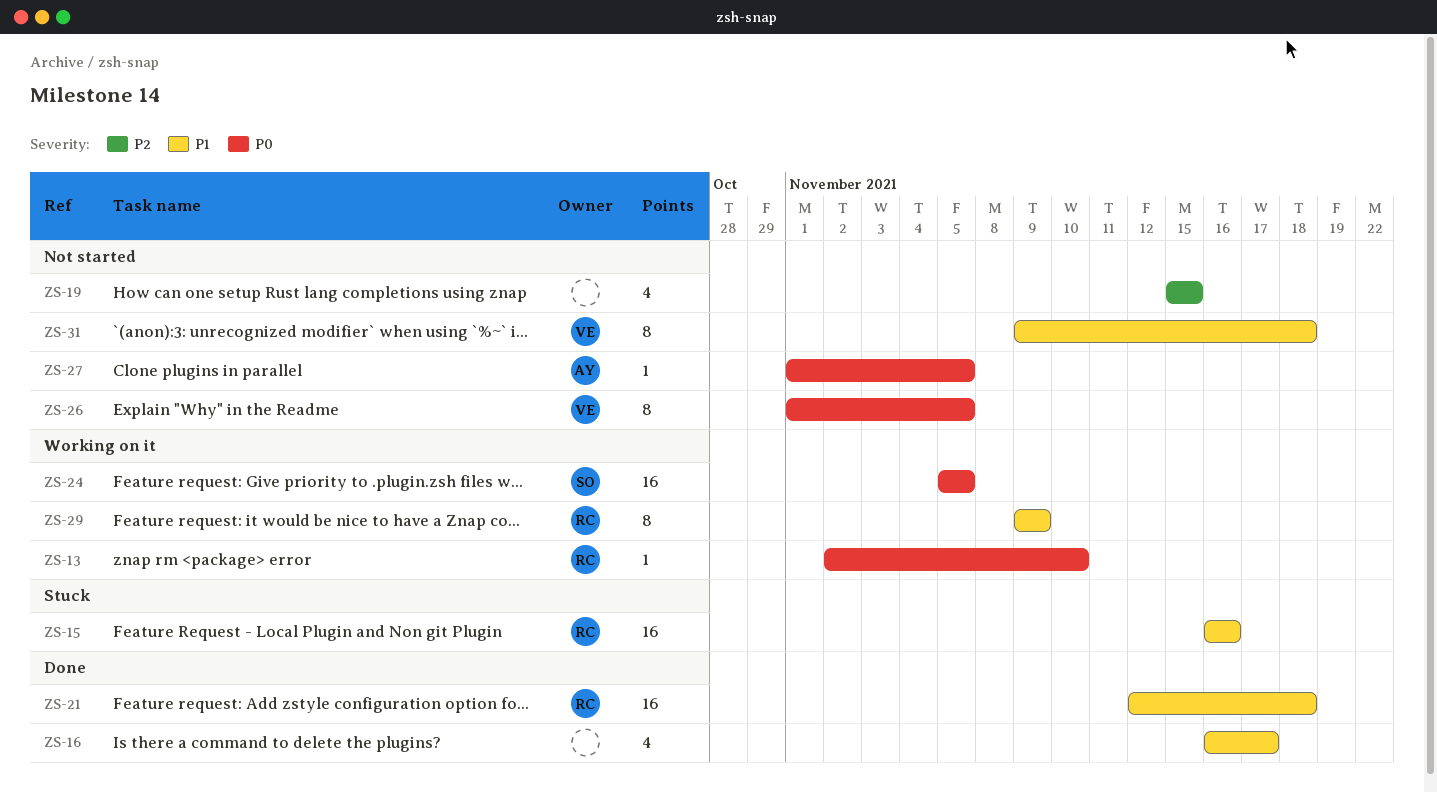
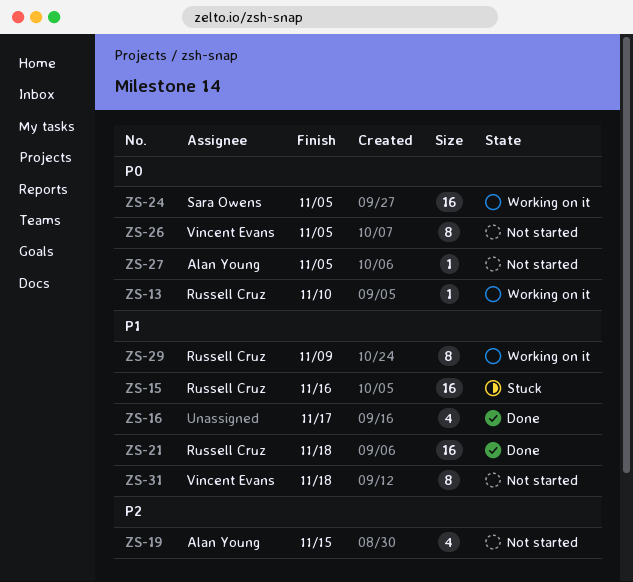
ZS-19, owner: none -> Alan Young

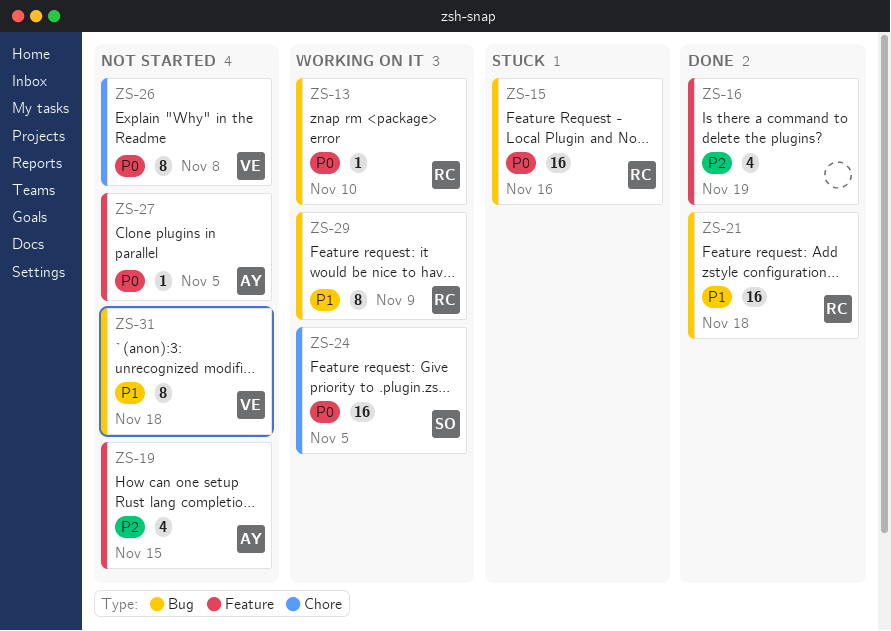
ZS-15, priority: P1 -> P0
ZS-16, priority: P1 -> P2
ZS-16, due: Nov 17 -> Nov 19
ZS-26, due: Nov 5 -> Nov 8

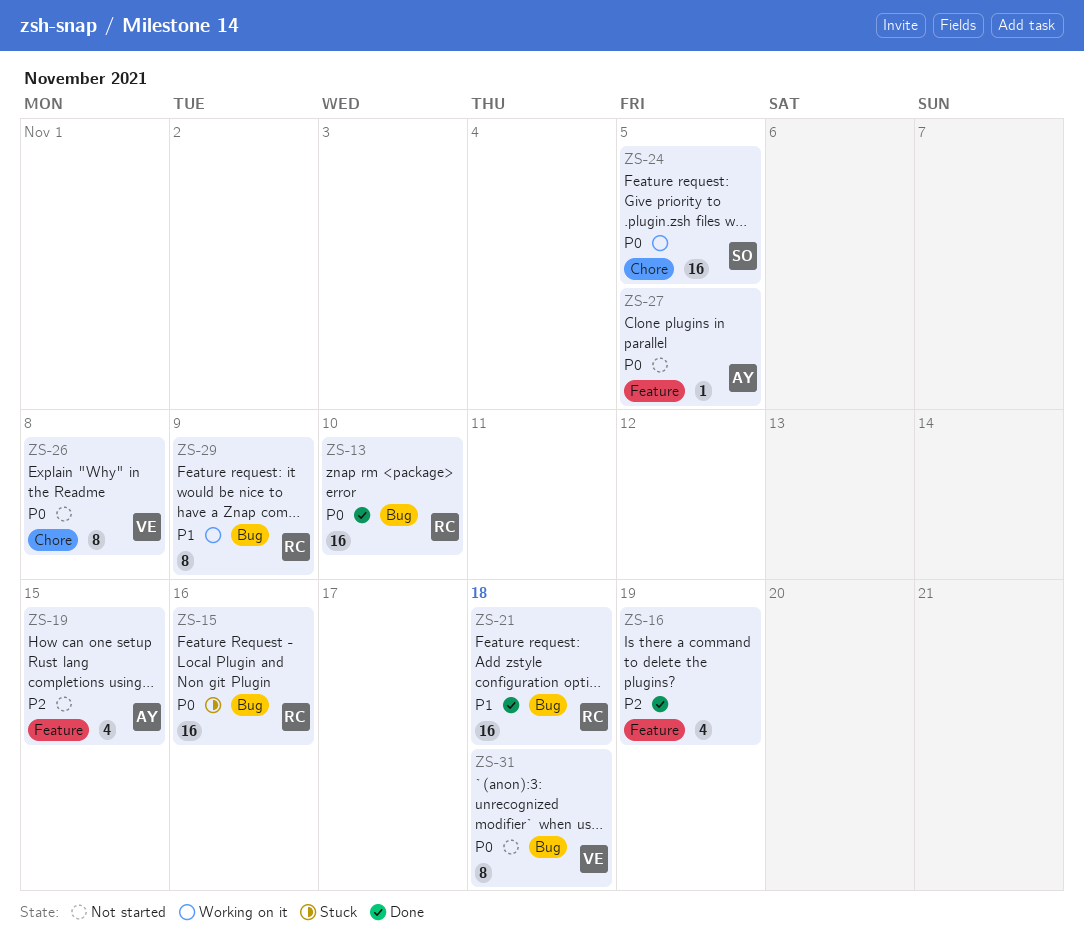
ZS-13, status: Working on it -> Done
ZS-13, estimate: 1 -> 16
ZS-31, priority: P1 -> P0

